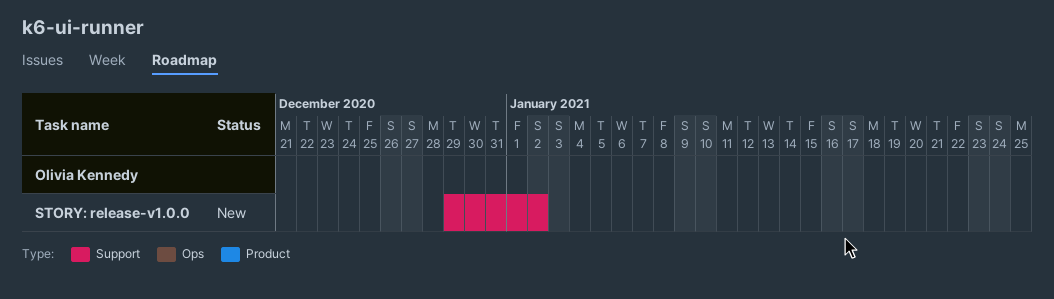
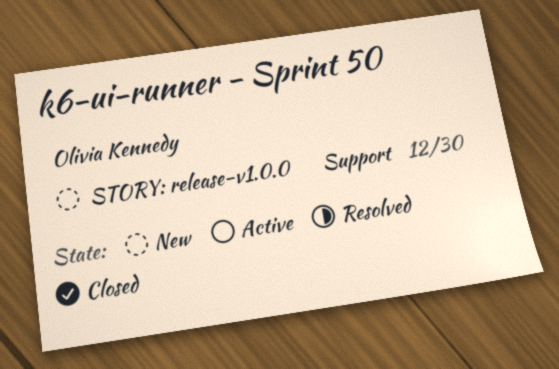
STORY: release-v1.0.0, due: Jan 2 -> Dec 30

